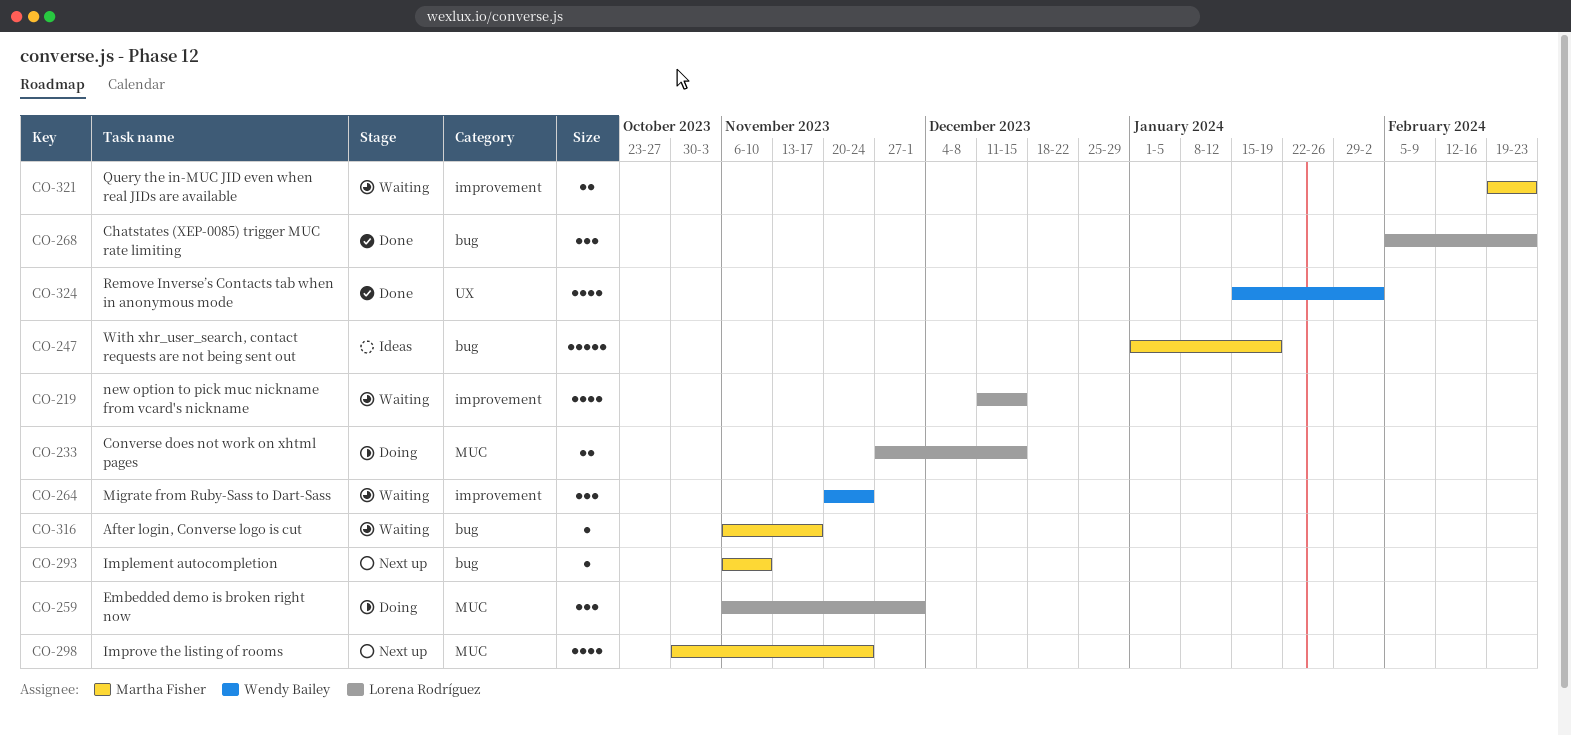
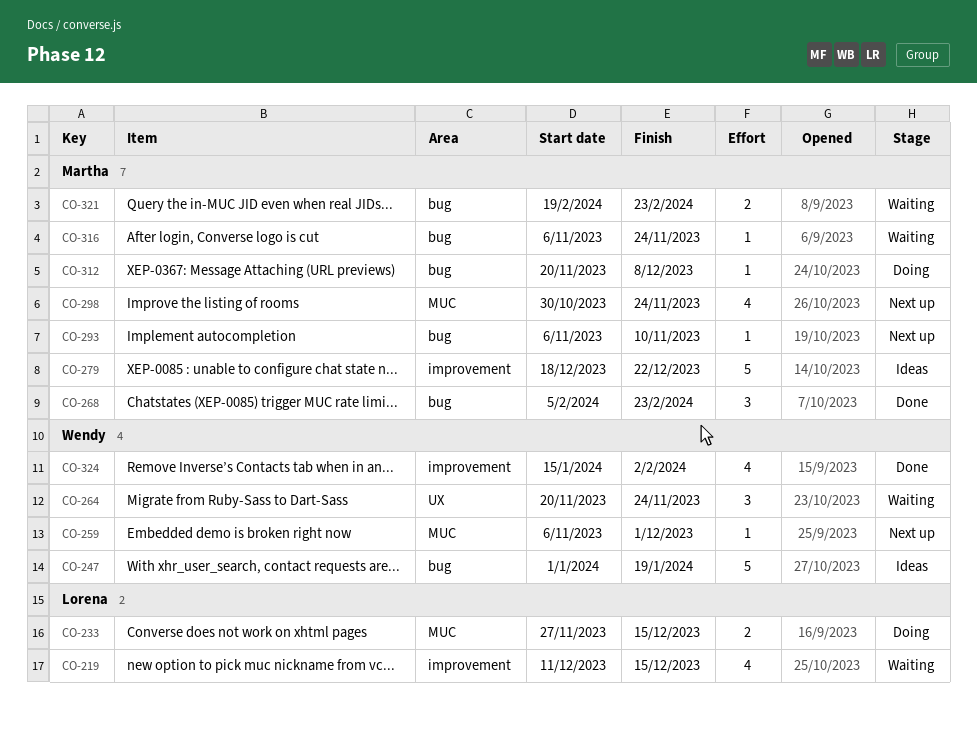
CO-247, owner: Martha Fisher -> Wendy Bailey
CO-259, status: Doing -> Next up
CO-259, owner: Lorena Rodríguez -> Wendy Bailey
CO-259, estimate: 3 -> 1
CO-264, label: improvement -> UX
CO-268, owner: Lorena Rodríguez -> Martha Fisher
CO-279: none -> present
CO-312: none -> present
CO-316, due: Nov 17 -> Nov 24
CO-321, label: improvement -> bug
CO-324, label: UX -> improvement

